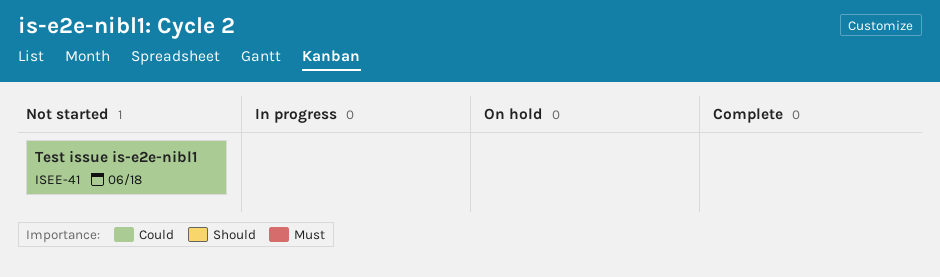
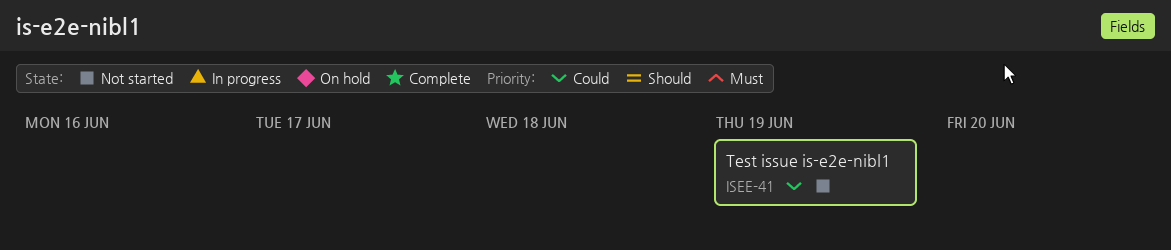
ISEE-41, due: Jun 18 -> Jun 19

